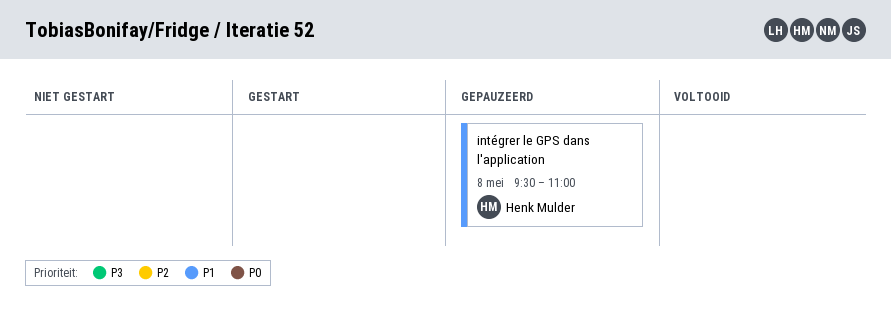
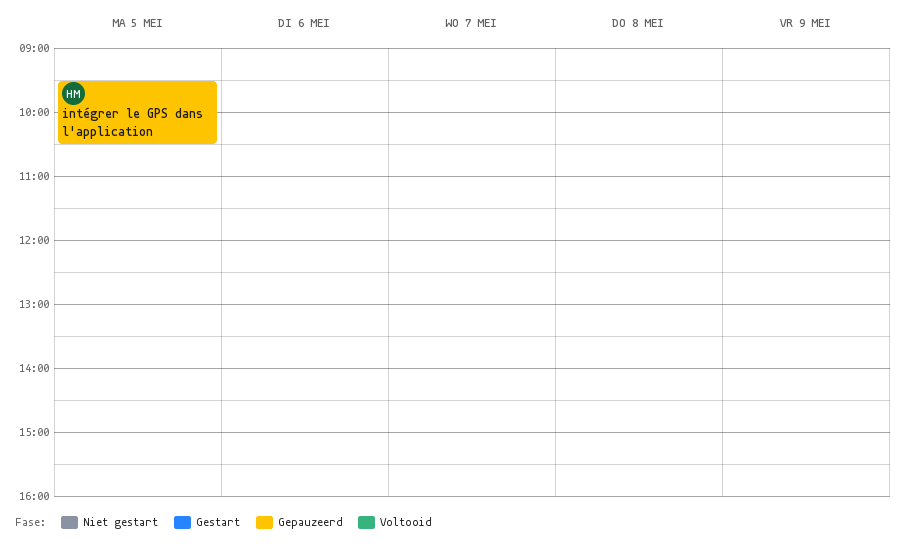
intégrer le GPS dans l'application, day: May 8 -> May 5
intégrer le GPS dans l'application, ends: 11:00 -> 10:30

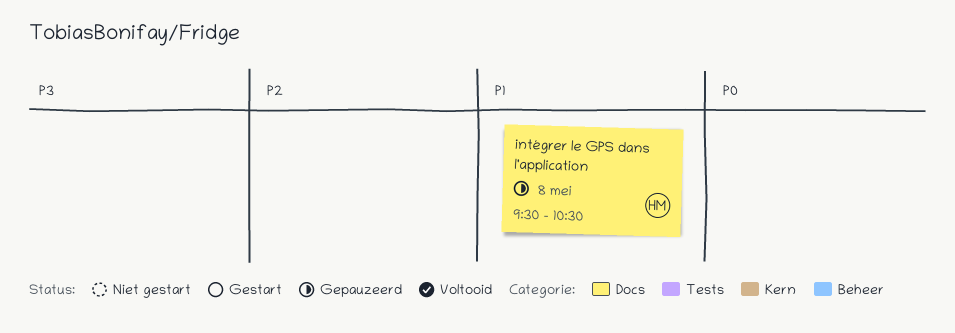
intégrer le GPS dans l'application, day: May 5 -> May 8

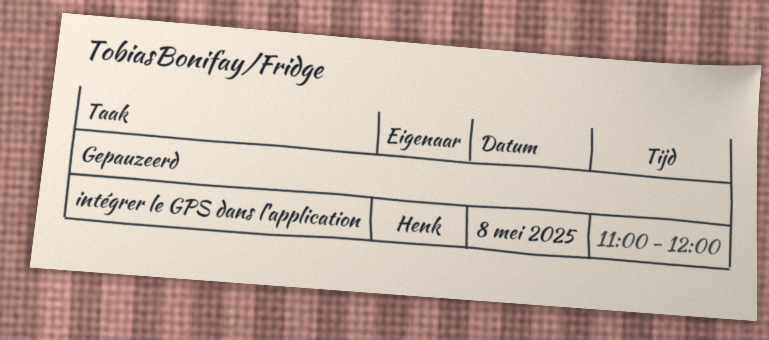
intégrer le GPS dans l'application, begins: 09:30 -> 11:00
intégrer le GPS dans l'application, ends: 10:30 -> 12:00

